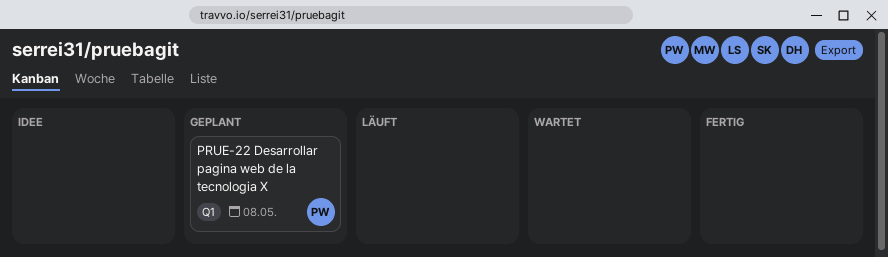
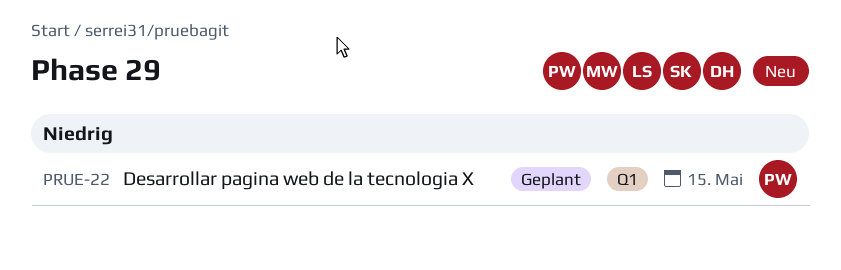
PRUE-22, due: May 8 -> May 15

